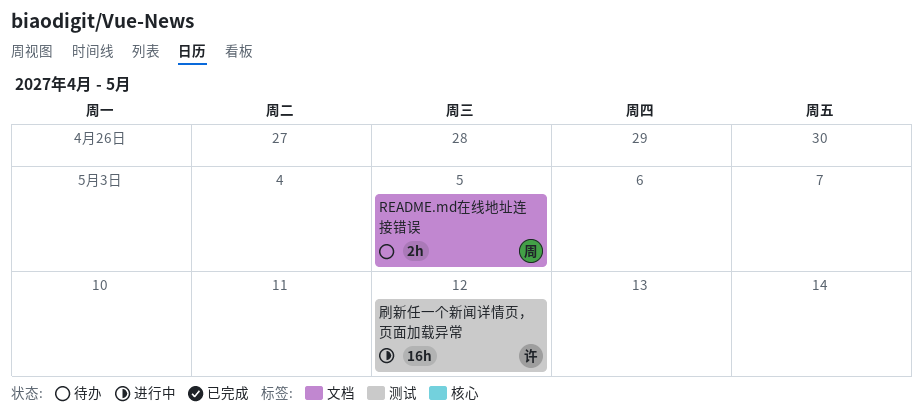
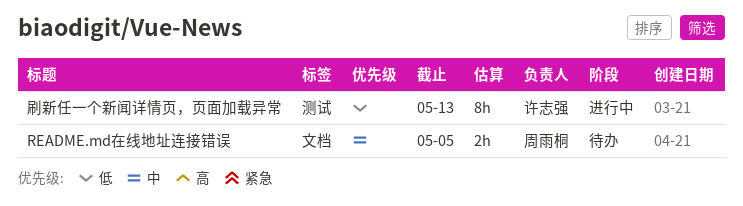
刷新任一个新闻详情页，页面加载异常, estimate: 16h -> 8h
刷新任一个新闻详情页，页面加载异常, due: May 12 -> May 13

